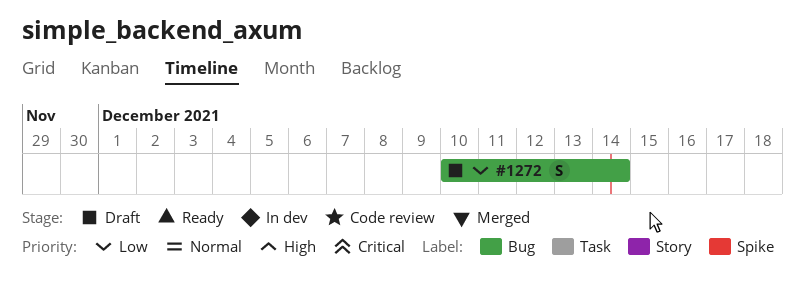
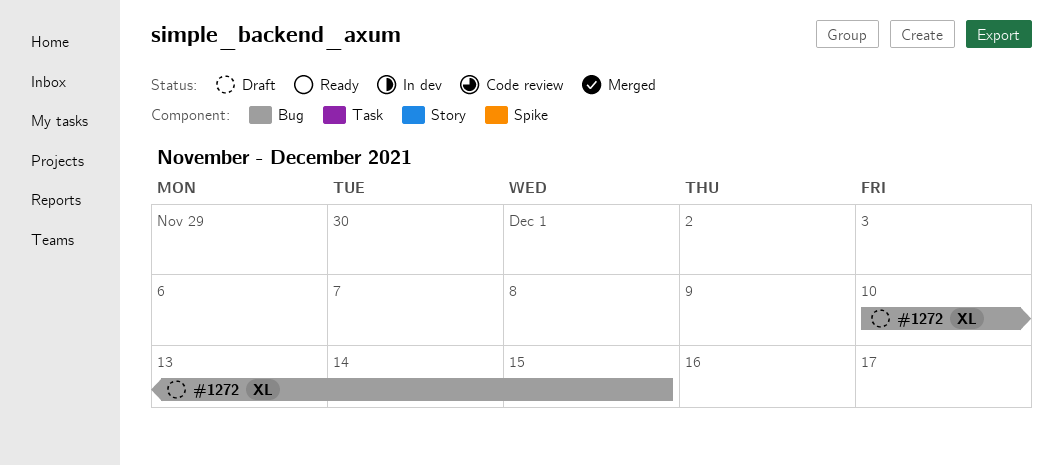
#1272, estimate: S -> XL
#1272, due: Dec 14 -> Dec 15

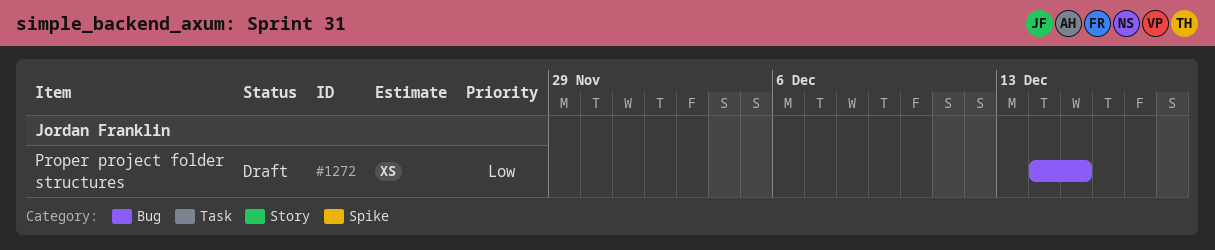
#1272, estimate: XL -> XS
#1272, start: Dec 10 -> Dec 14

